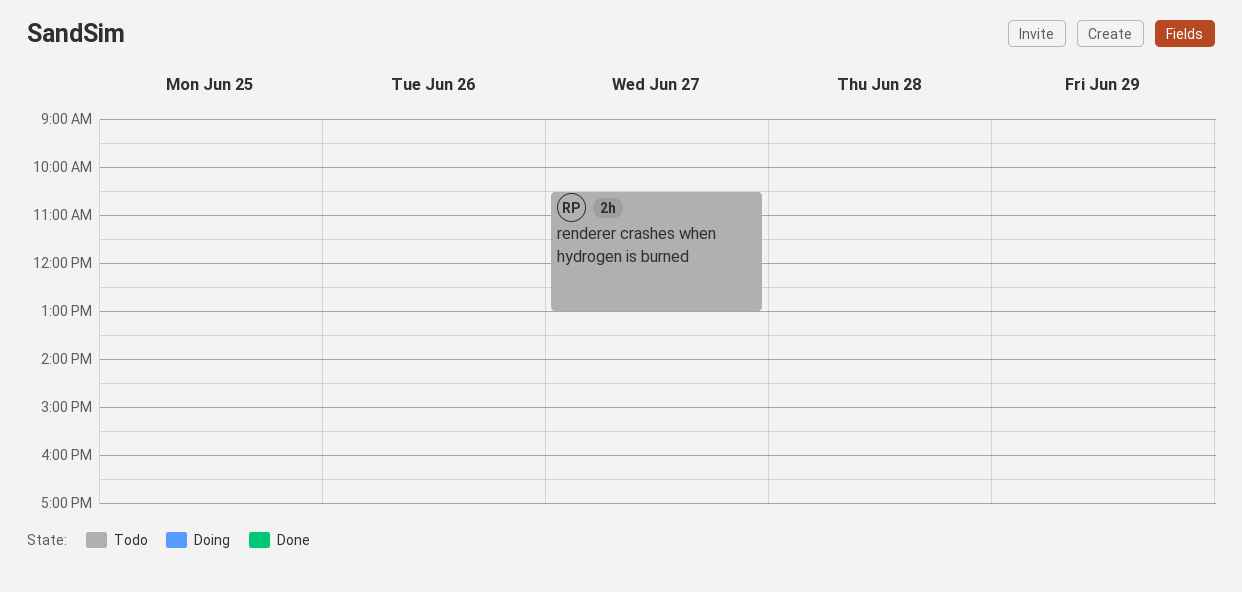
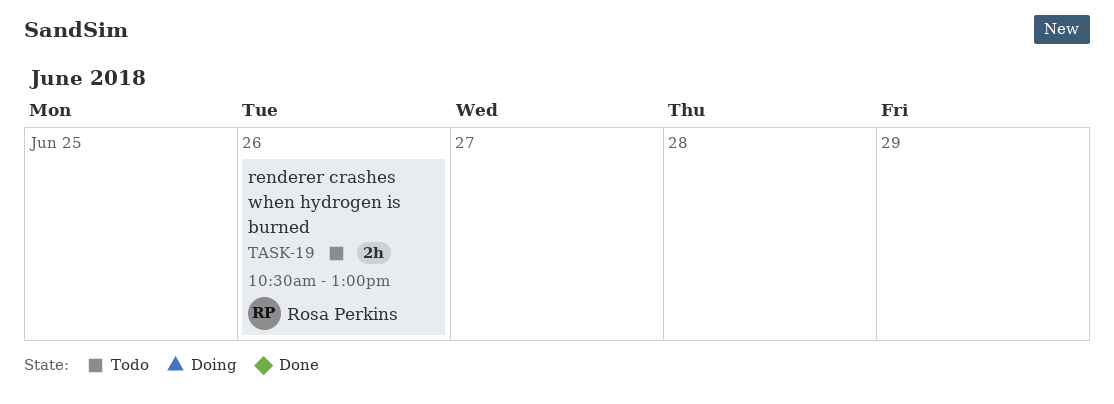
renderer crashes when hydrogen is burned, day: Jun 27 -> Jun 26

